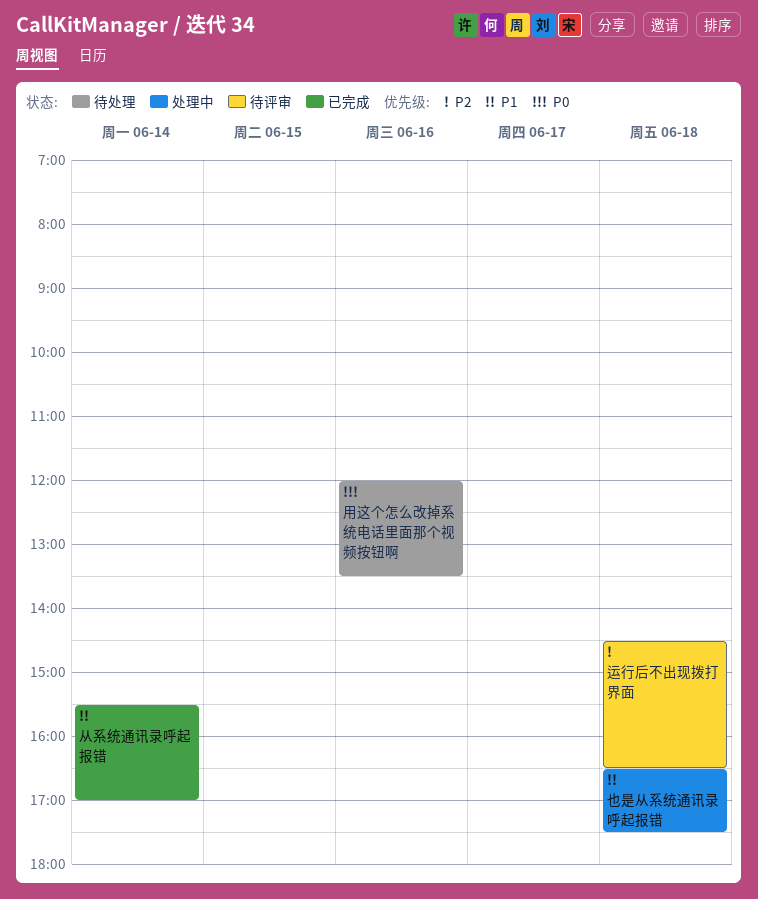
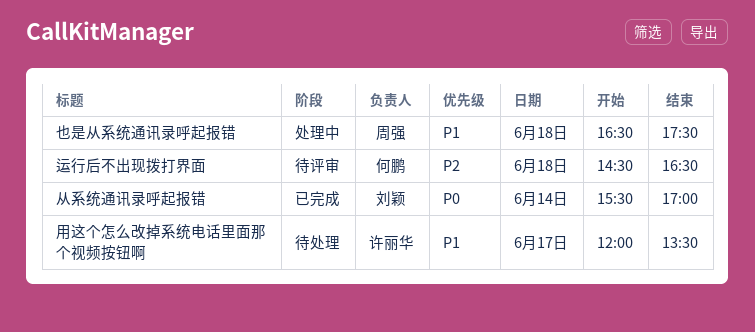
从系统通讯录呼起报错, priority: P1 -> P0
用这个怎么改掉系统电话里面那个视频按钮啊, priority: P0 -> P1
用这个怎么改掉系统电话里面那个视频按钮啊, day: Jun 16 -> Jun 17

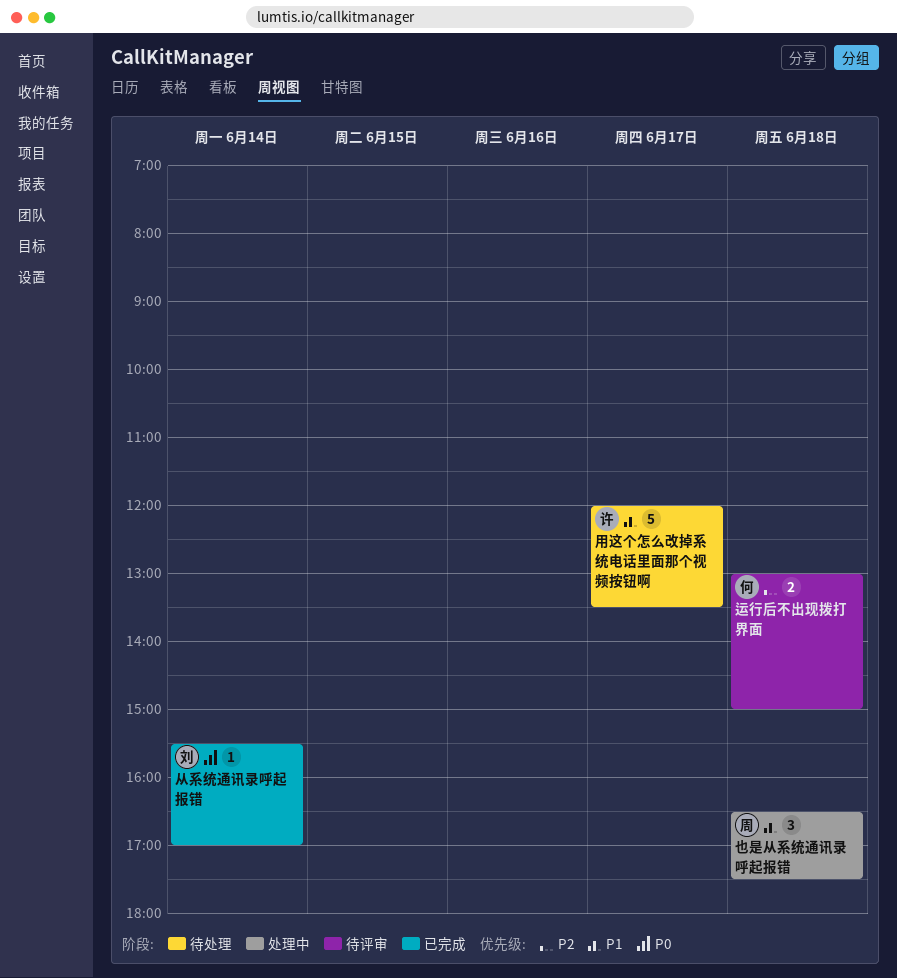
运行后不出现拨打界面, begins: 14:30 -> 13:00
运行后不出现拨打界面, ends: 16:30 -> 15:00

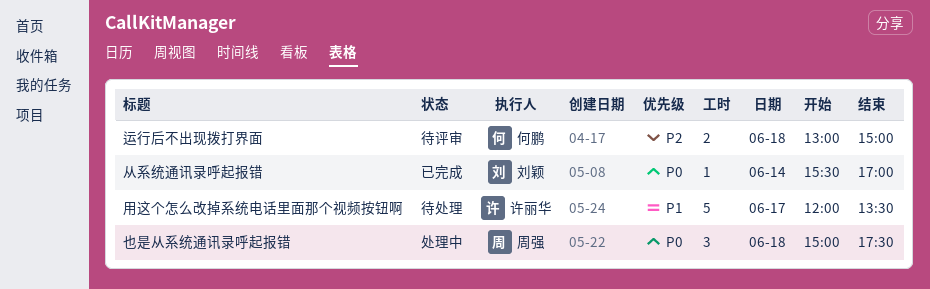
也是从系统通讯录呼起报错, priority: P1 -> P0
也是从系统通讯录呼起报错, begins: 16:30 -> 15:00

